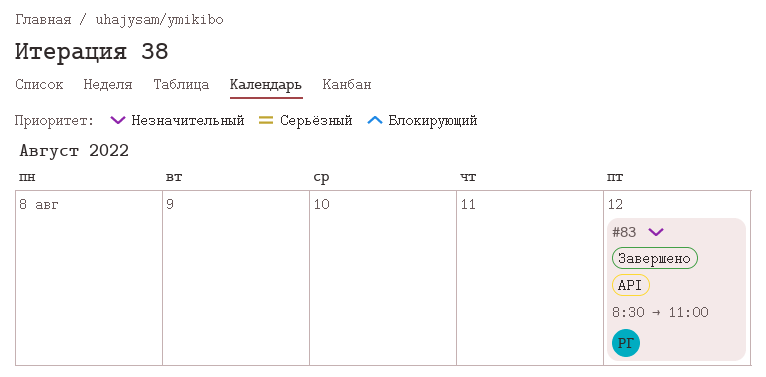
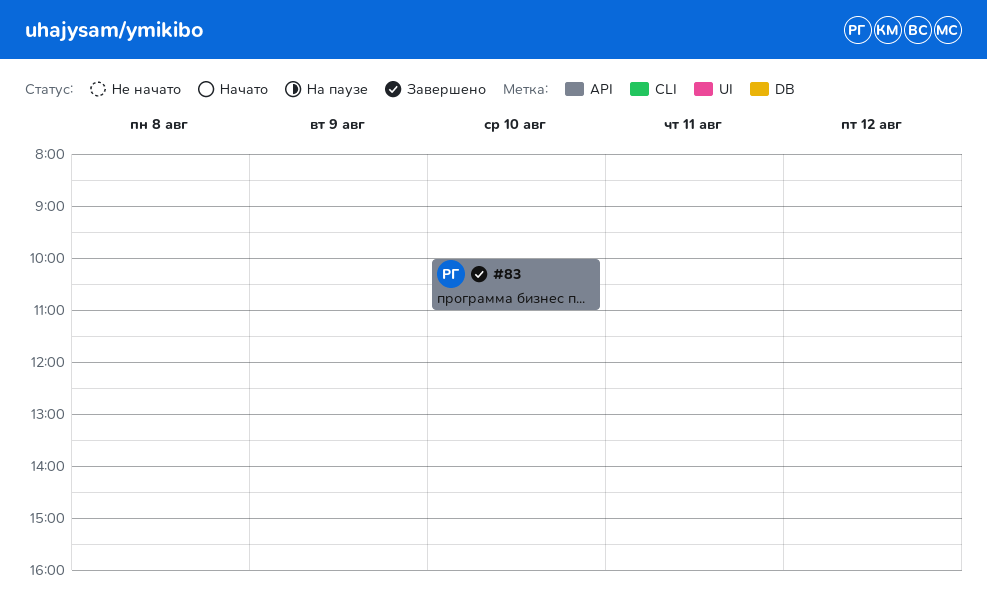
#83, day: Aug 12 -> Aug 10
#83, begins: 08:30 -> 10:00

